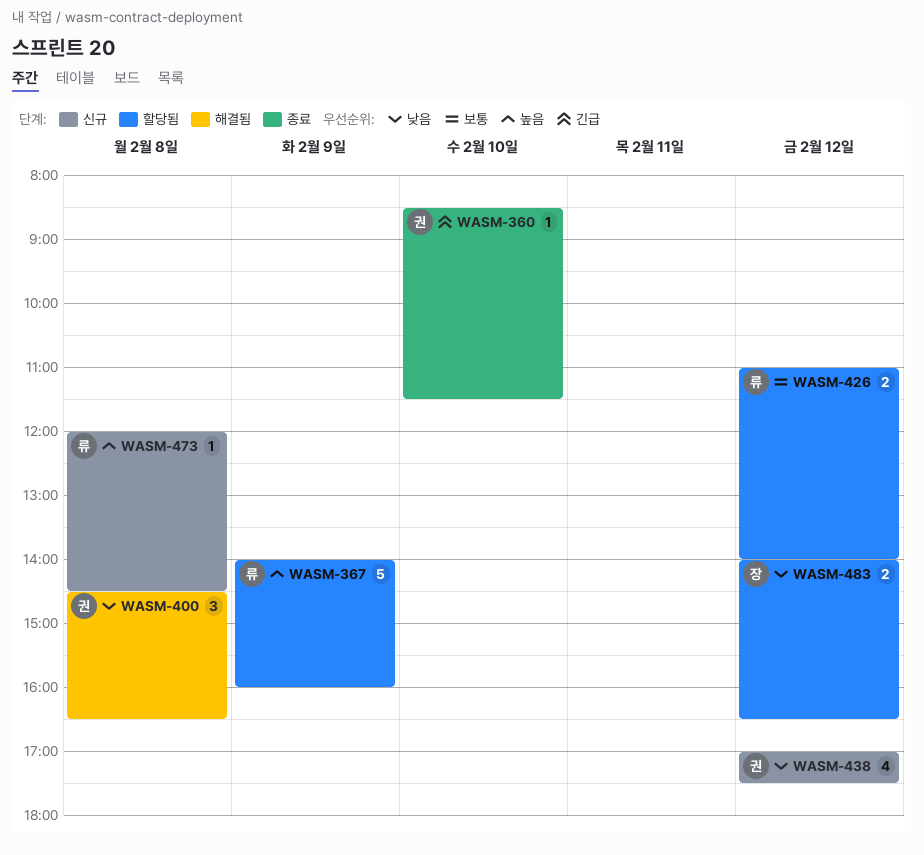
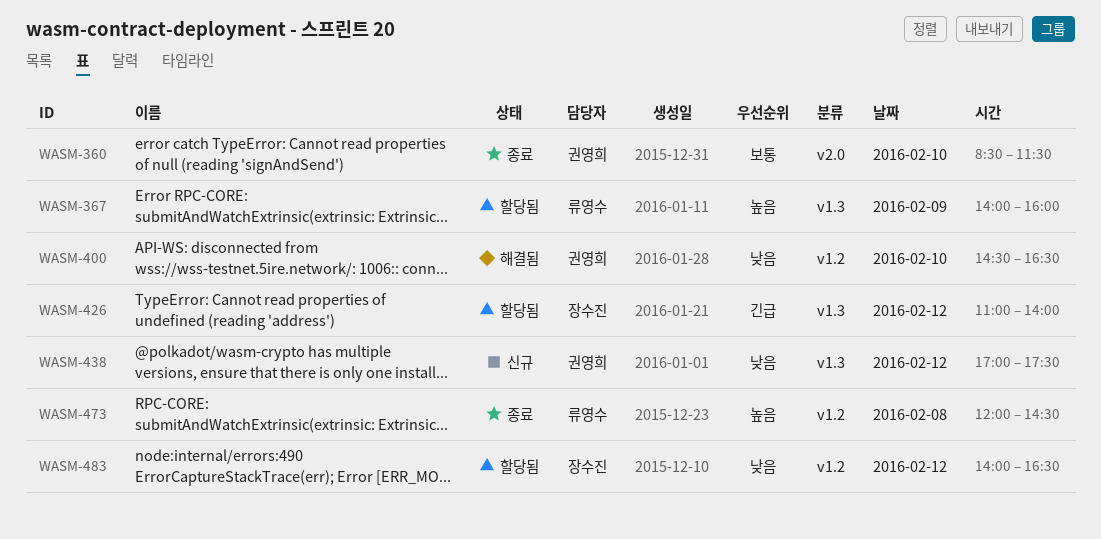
WASM-360, priority: 긴급 -> 보통
WASM-400, day: Feb 8 -> Feb 10
WASM-426, owner: 류영수 -> 장수진
WASM-426, priority: 보통 -> 긴급
WASM-473, status: 신규 -> 종료

